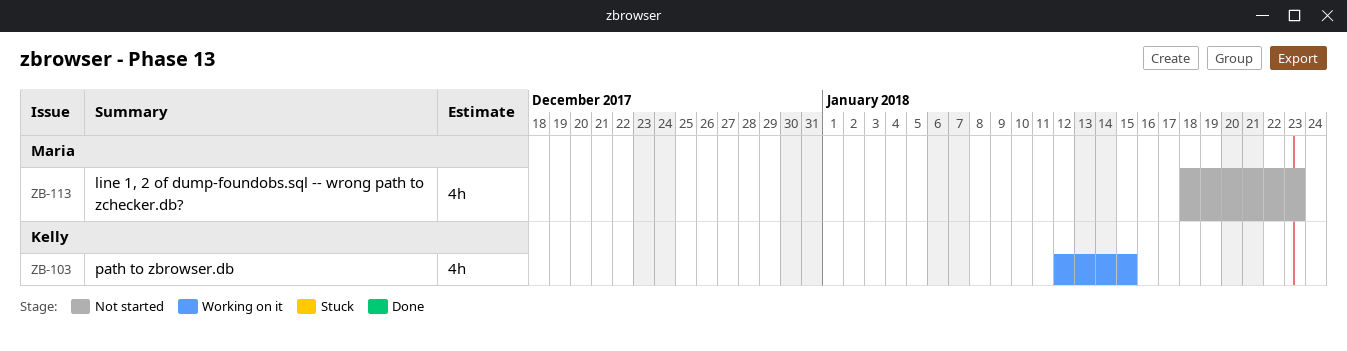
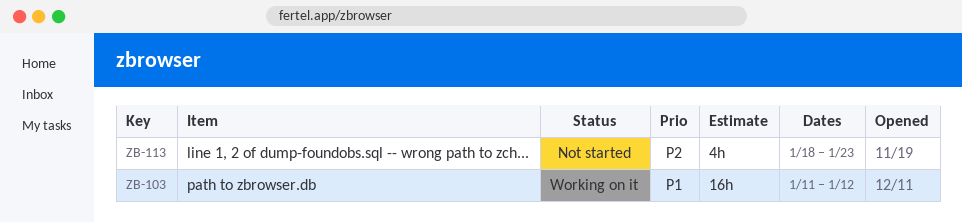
ZB-103, estimate: 4h -> 16h
ZB-103, start: Jan 12 -> Jan 11
ZB-103, due: Jan 15 -> Jan 12

